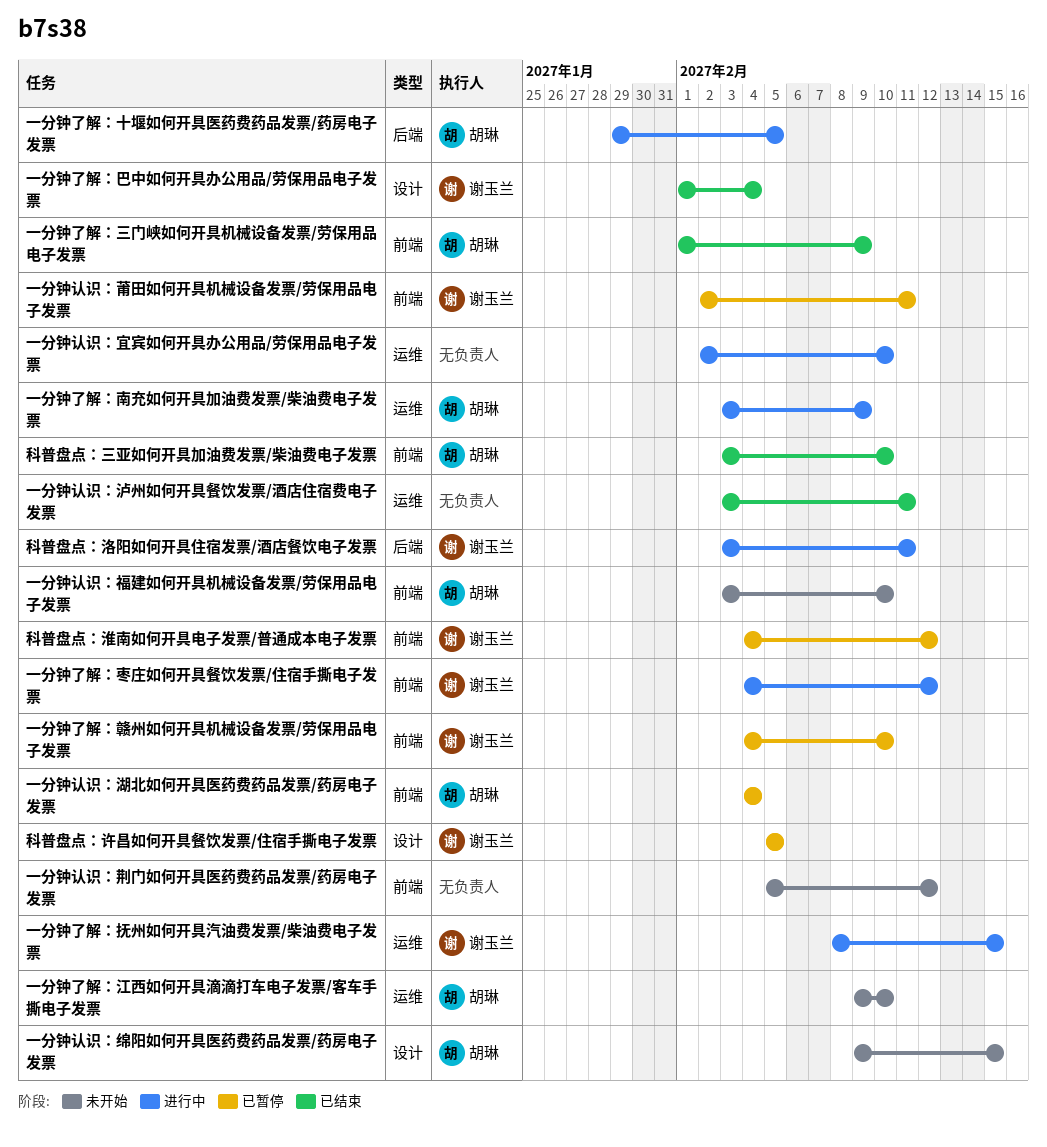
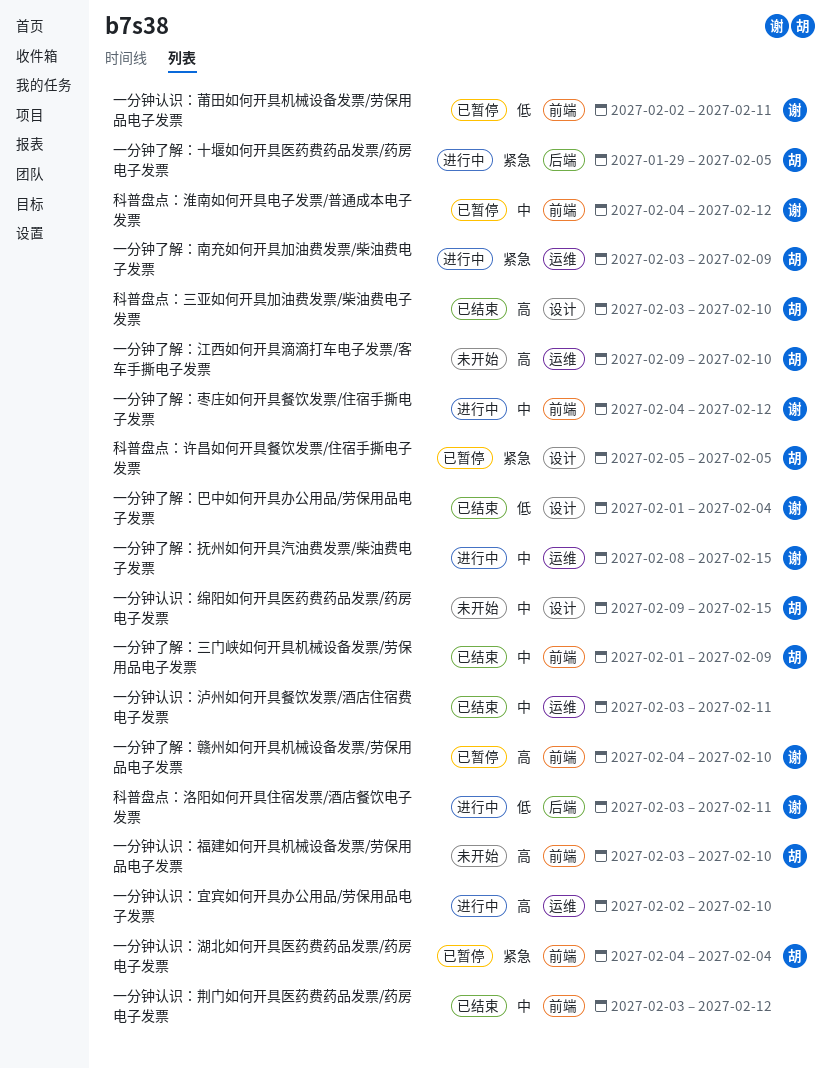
一分钟认识：荆门如何开具医药费药品发票/药房电子发票, status: 未开始 -> 已结束
一分钟认识：荆门如何开具医药费药品发票/药房电子发票, start: Feb 5 -> Feb 3
科普盘点：三亚如何开具加油费发票/柴油费电子发票, label: 前端 -> 设计
科普盘点：许昌如何开具餐饮发票/住宿手撕电子发票, owner: 谢玉兰 -> 胡琳

